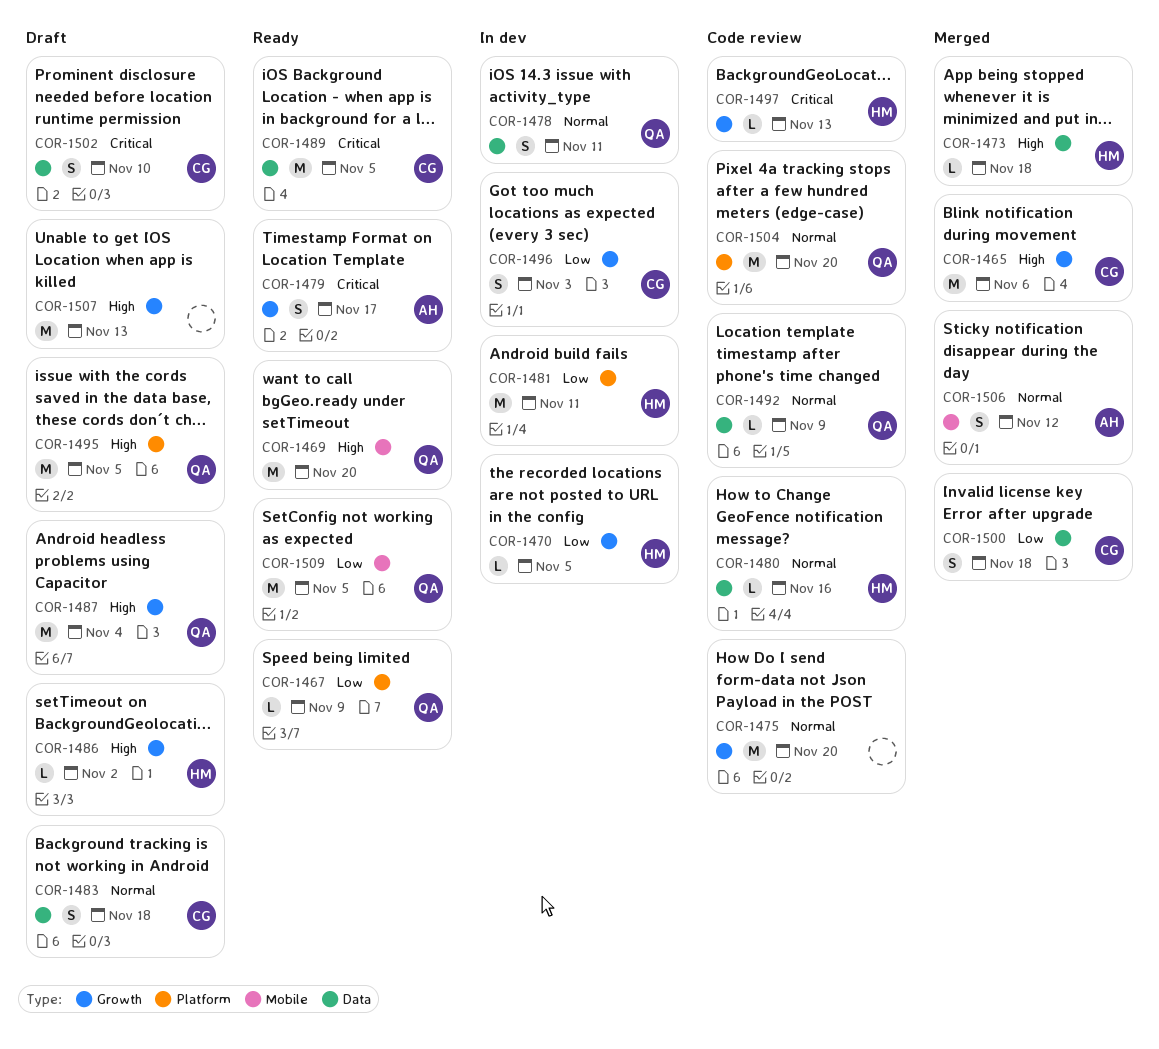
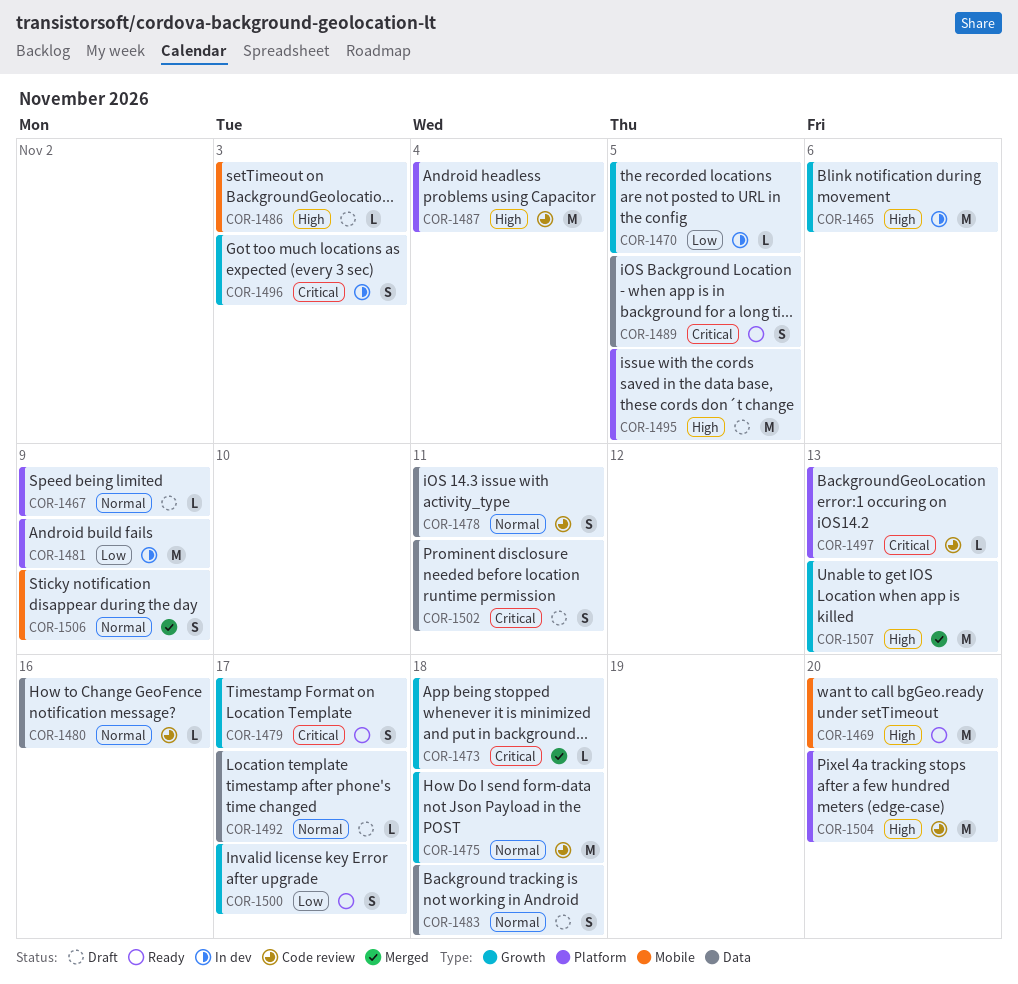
COR-1465, status: Merged -> In dev
COR-1467, status: Ready -> Draft
COR-1467, priority: Low -> Normal
COR-1473, priority: High -> Critical
COR-1473, label: Data -> Growth
COR-1475, due: Nov 20 -> Nov 18
COR-1478, status: In dev -> Code review
COR-1481, due: Nov 11 -> Nov 9
COR-1486, label: Growth -> Mobile
COR-1486, due: Nov 2 -> Nov 3
COR-1487, status: Draft -> Code review
COR-1487, label: Growth -> Platform
COR-1489, estimate: M -> S
COR-1492, status: Code review -> Draft
COR-1492, due: Nov 9 -> Nov 17
COR-1496, priority: Low -> Critical
COR-1497, label: Growth -> Platform
COR-1500, status: Merged -> Ready
COR-1500, label: Data -> Growth
COR-1500, due: Nov 18 -> Nov 17
COR-1502, due: Nov 10 -> Nov 11
COR-1504, priority: Normal -> High
COR-1506, due: Nov 12 -> Nov 9
COR-1507, status: Draft -> Merged
COR-1509: present -> none

